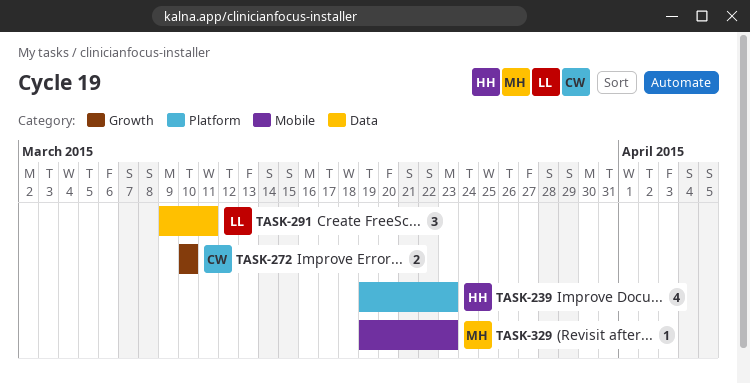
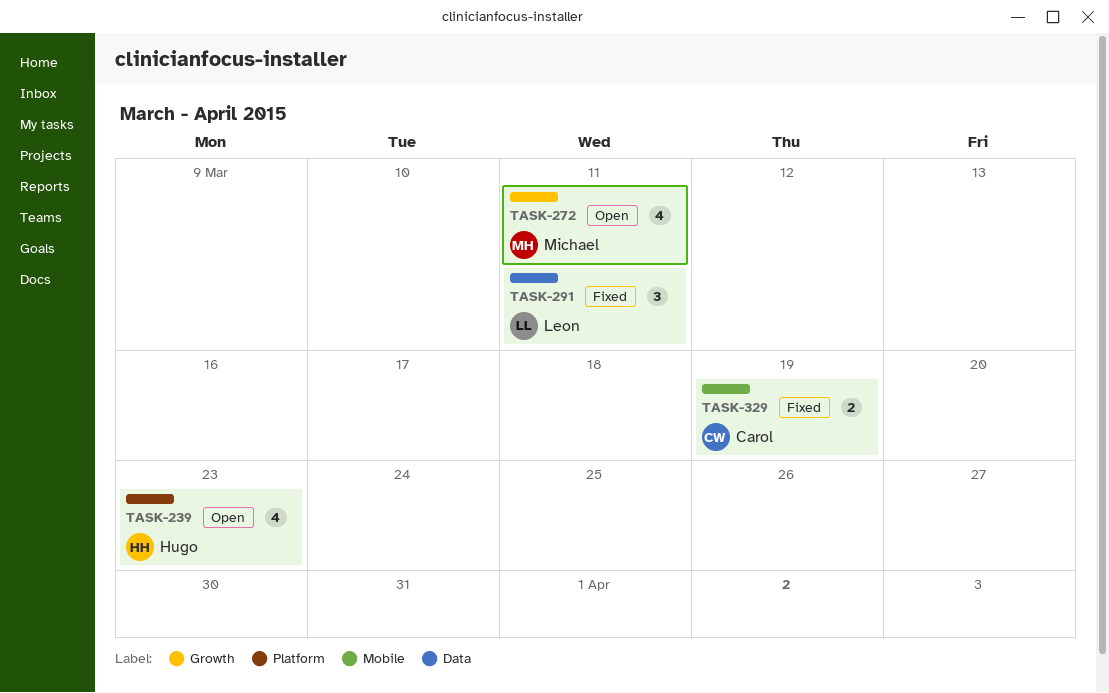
TASK-272, owner: Carol -> Michael
TASK-272, estimate: 2 -> 4
TASK-272, due: Mar 10 -> Mar 11
TASK-329, owner: Michael -> Carol
TASK-329, estimate: 1 -> 2
TASK-329, due: Mar 23 -> Mar 19

